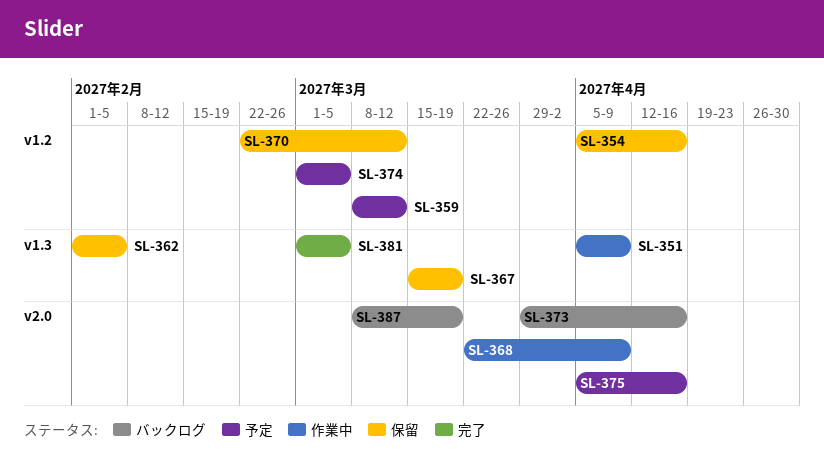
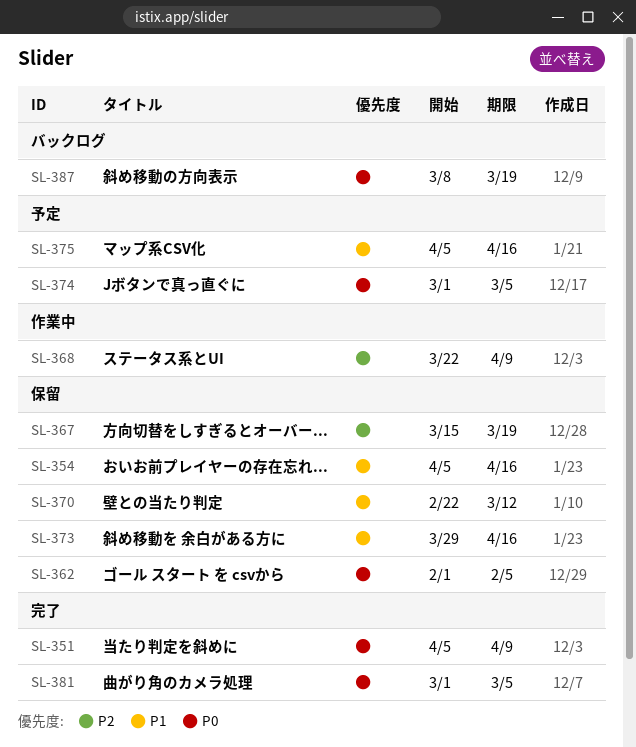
SL-351, status: 作業中 -> 完了
SL-359: present -> none
SL-373, status: バックログ -> 保留

